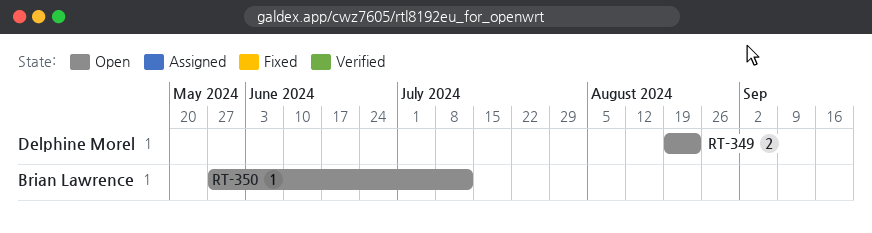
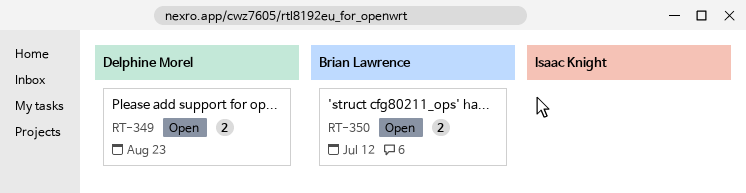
RT-350, estimate: 1 -> 2

